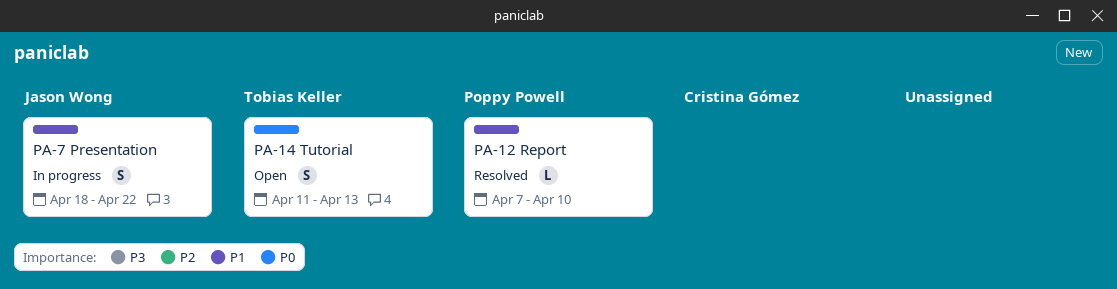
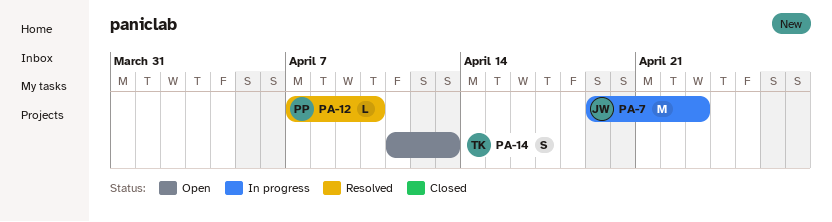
PA-7, estimate: S -> M
PA-7, start: Apr 18 -> Apr 19
PA-7, due: Apr 22 -> Apr 23

